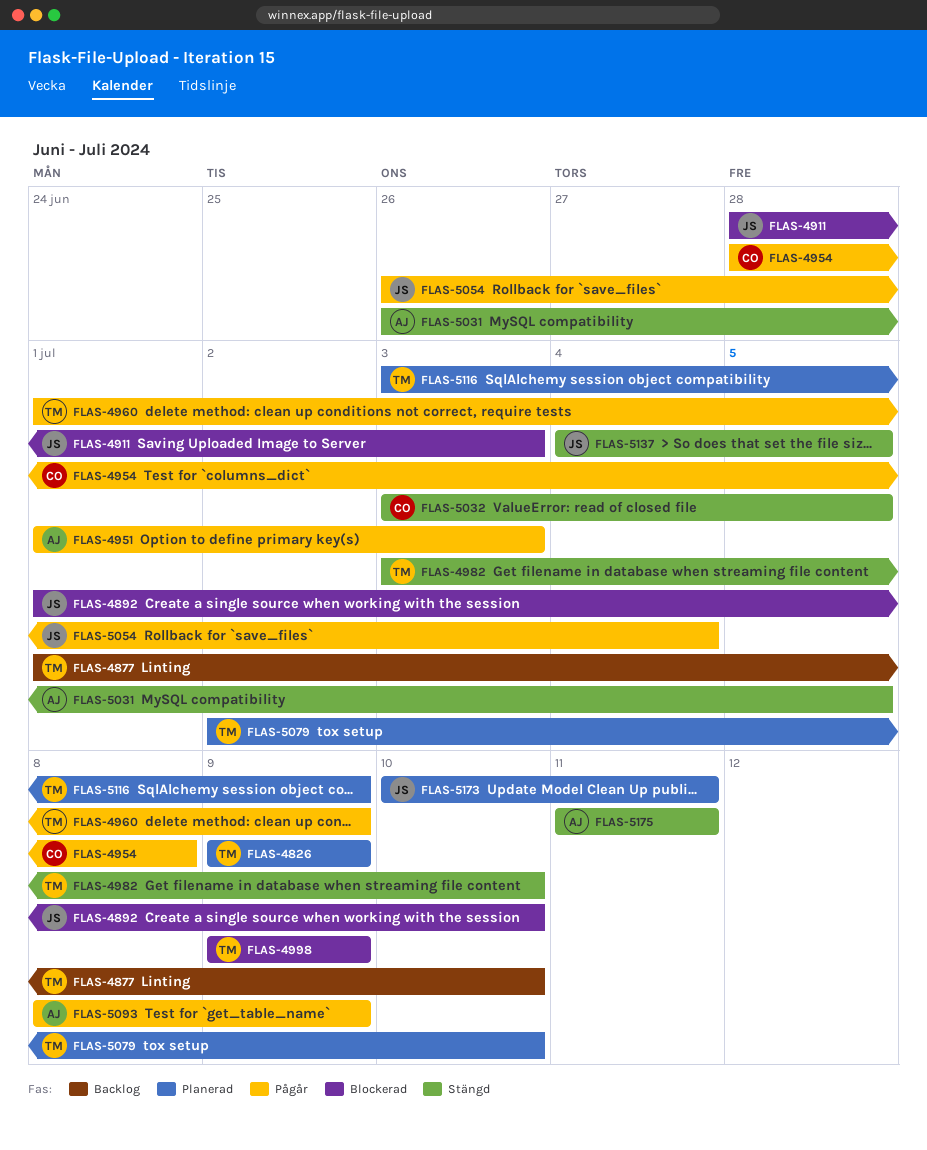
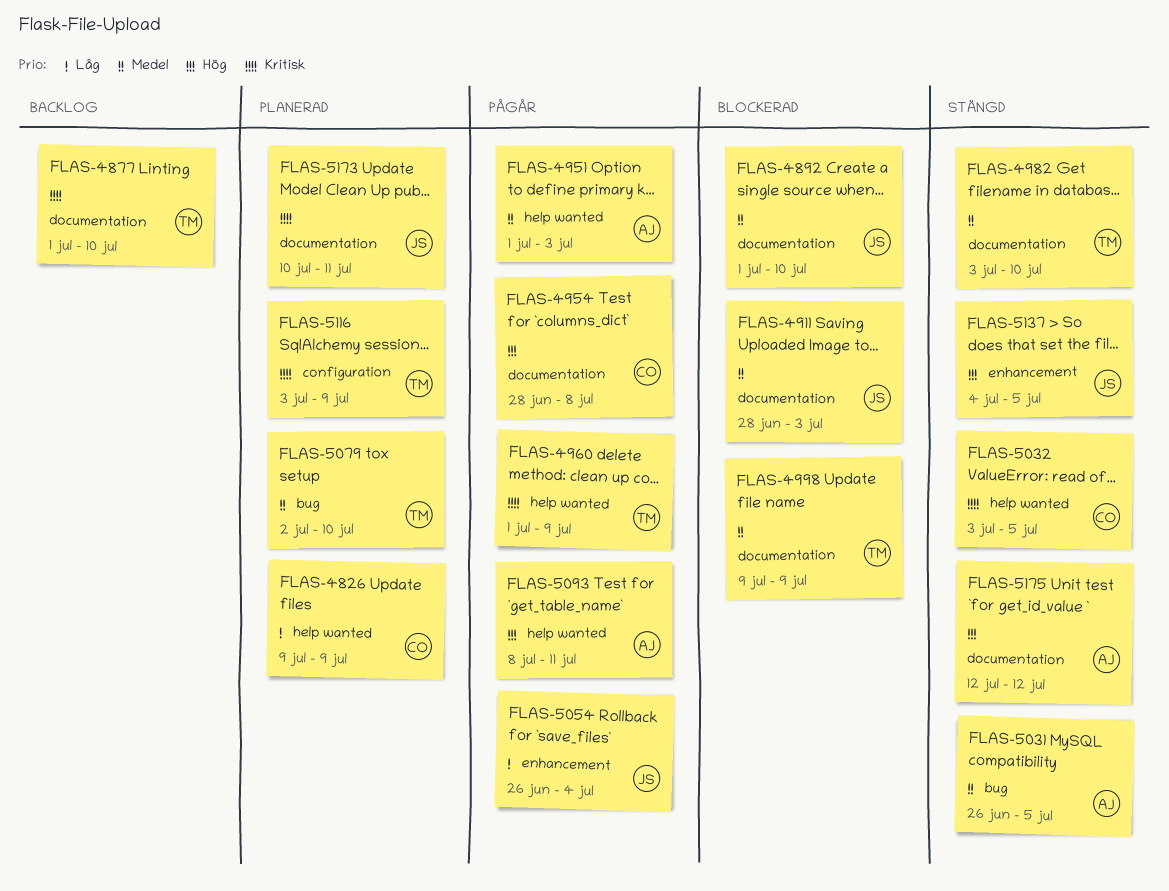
FLAS-4826, owner: TM -> CO
FLAS-5093, due: Jul 9 -> Jul 11
FLAS-5175, start: Jul 11 -> Jul 12
FLAS-5175, due: Jul 11 -> Jul 12

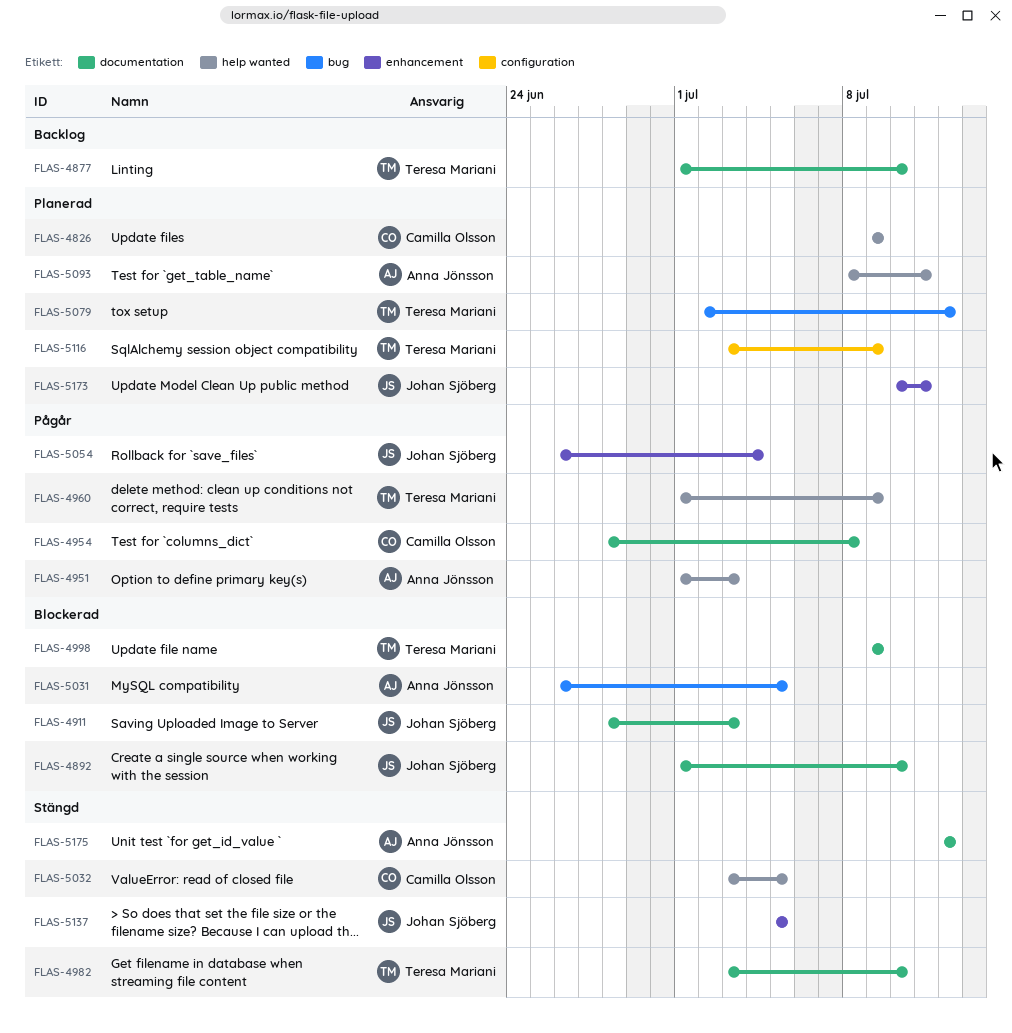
FLAS-5031, status: Stängd -> Blockerad
FLAS-5079, due: Jul 10 -> Jul 12
FLAS-5093, status: Pågår -> Planerad
FLAS-5137, start: Jul 4 -> Jul 5
FLAS-5173, label: documentation -> enhancement

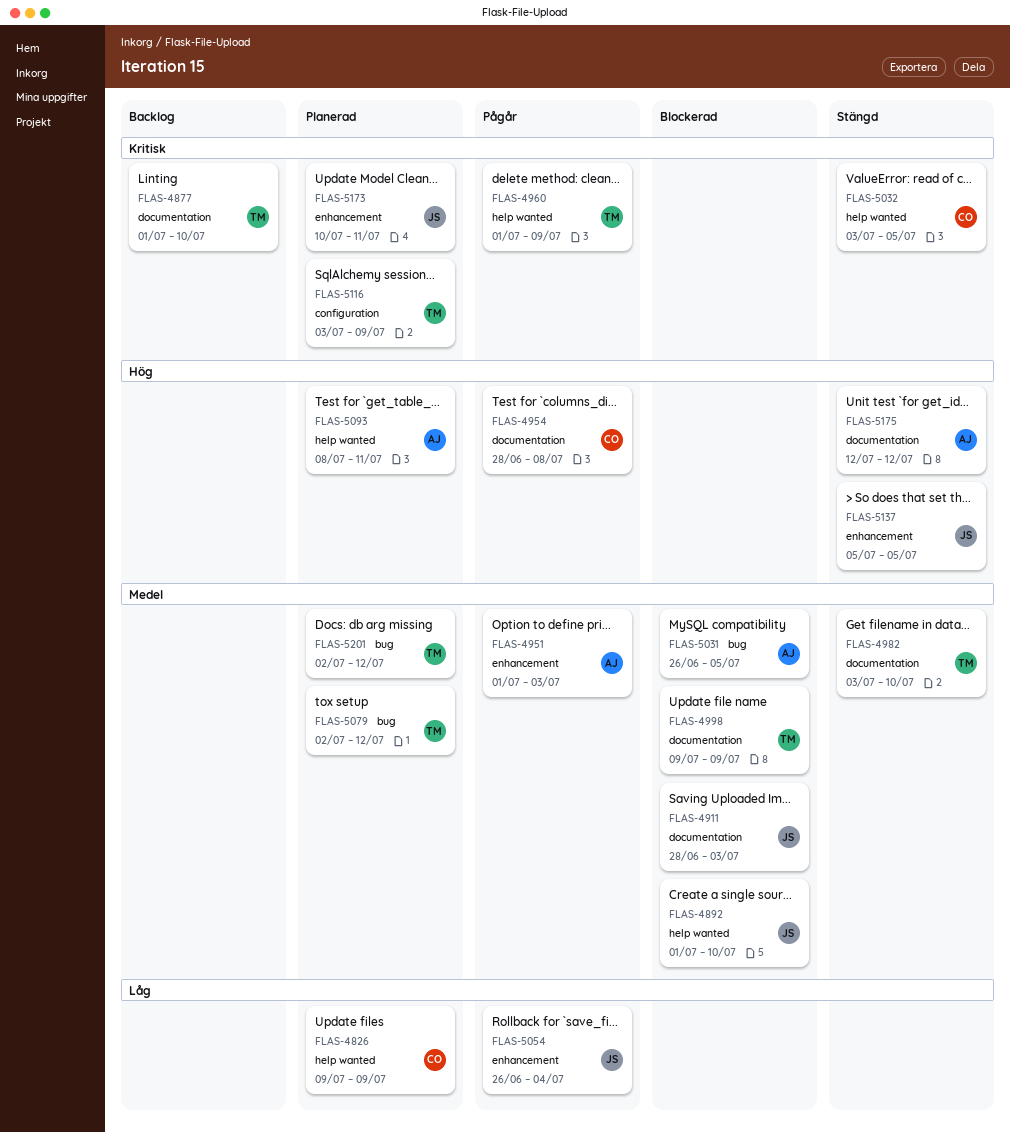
FLAS-4892, label: documentation -> help wanted
FLAS-4951, label: help wanted -> enhancement
FLAS-5201: none -> present

